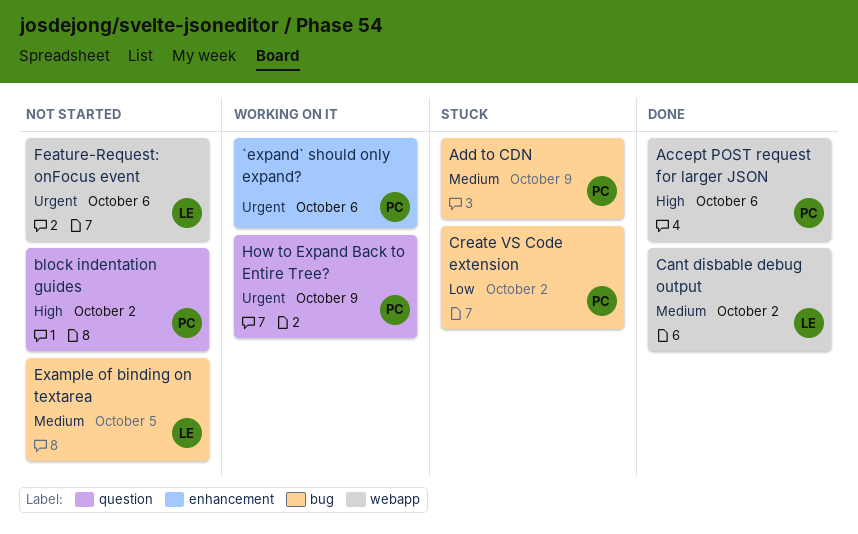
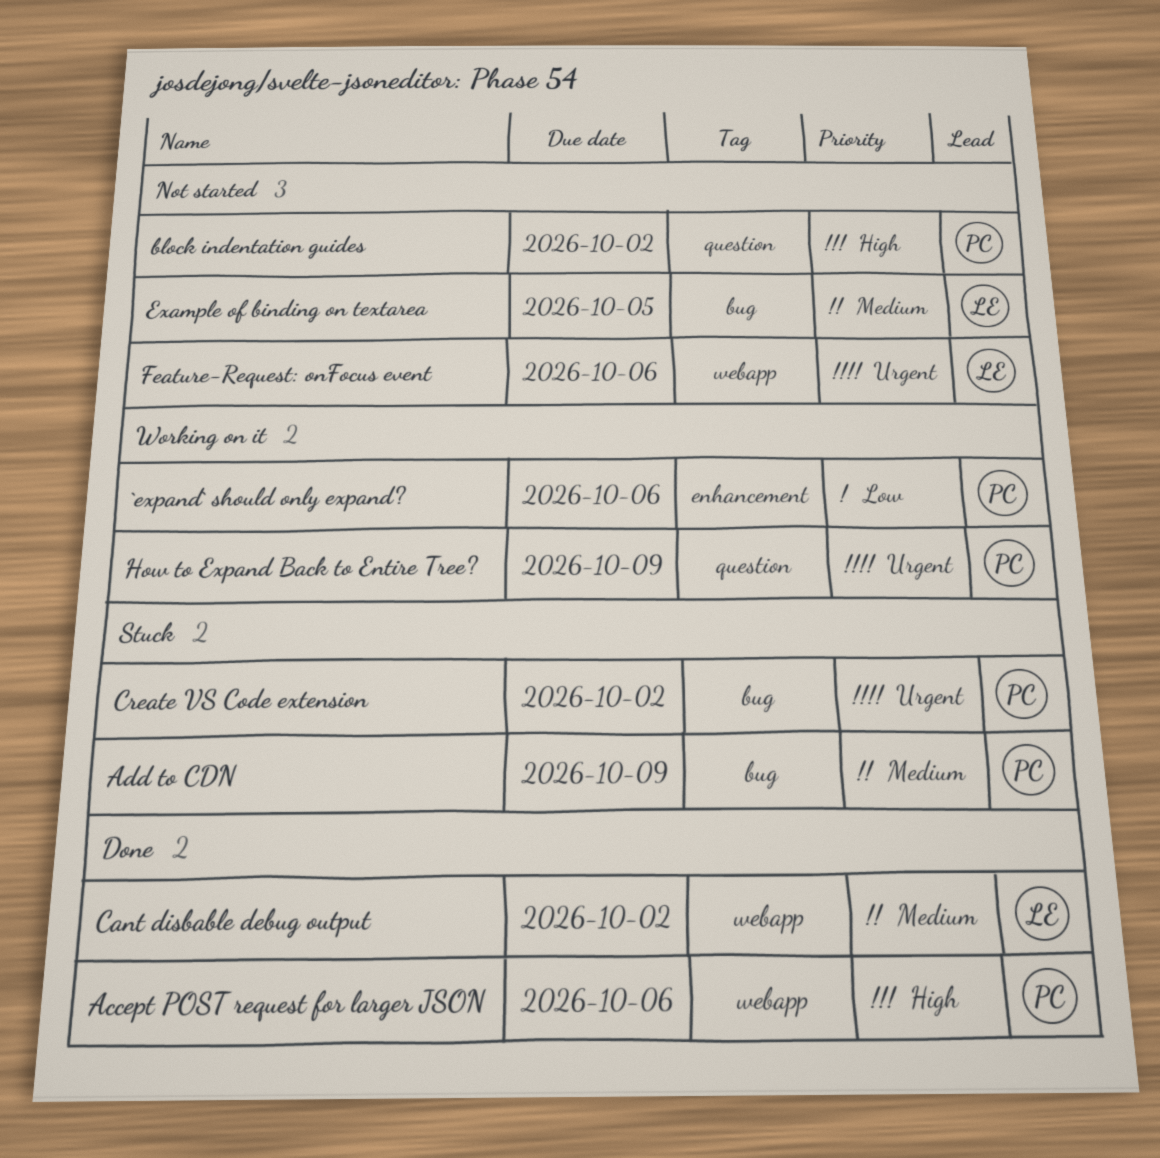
`expand` should only expand?, priority: Urgent -> Low
Create VS Code extension, priority: Low -> Urgent

